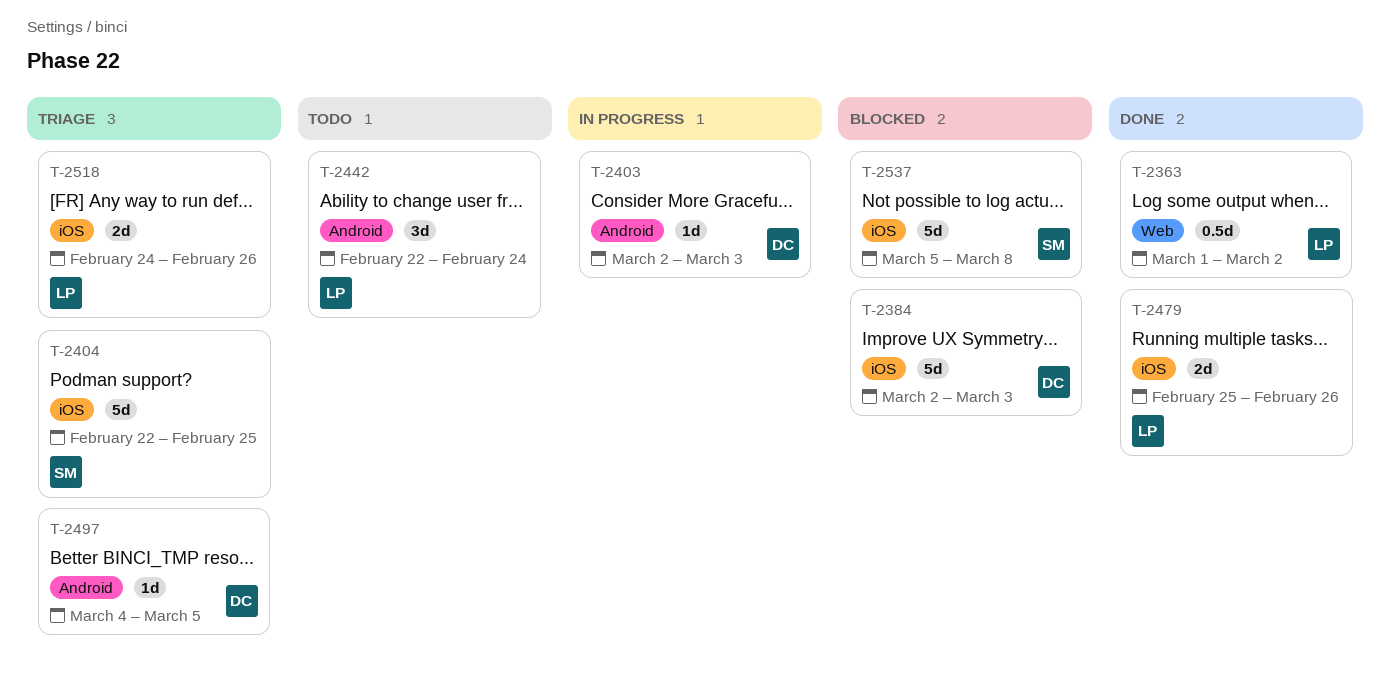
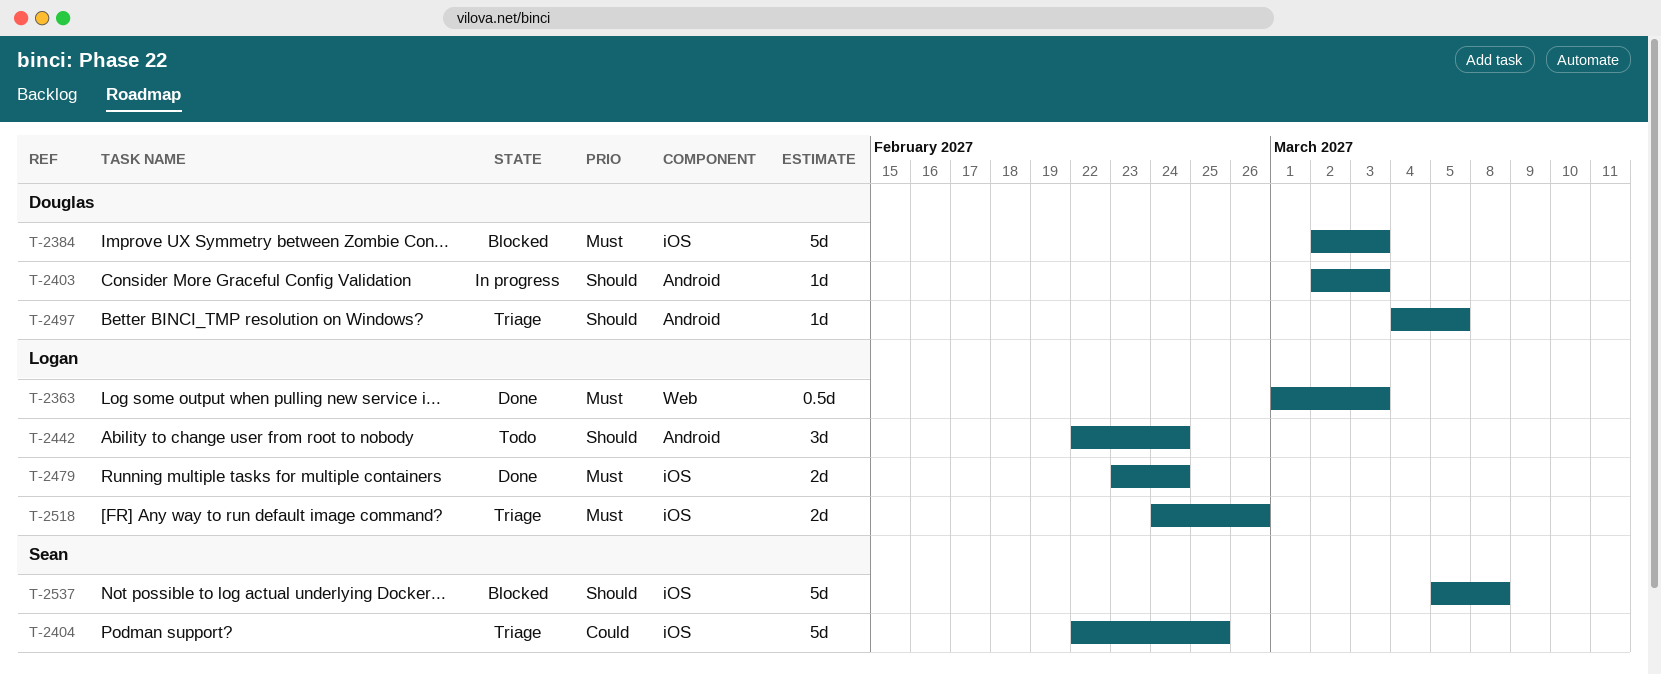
T-2363, due: Mar 2 -> Mar 3
T-2479, start: Feb 25 -> Feb 23
T-2479, due: Feb 26 -> Feb 24

